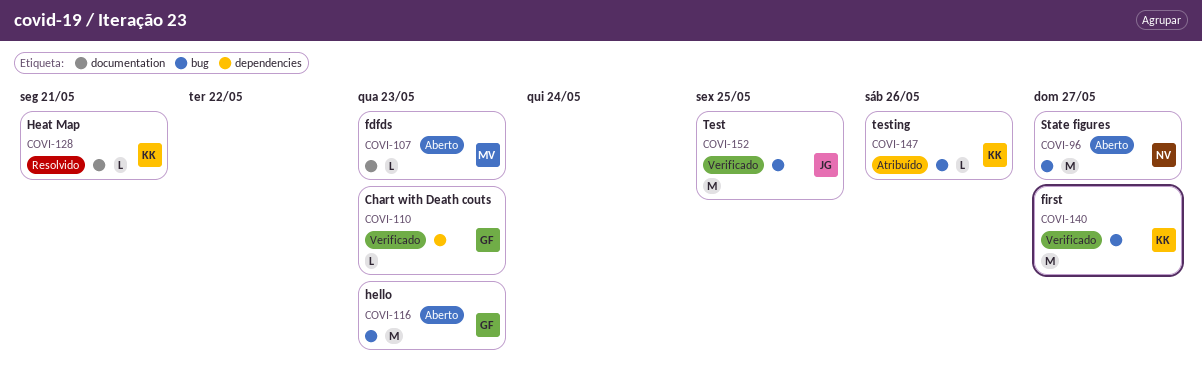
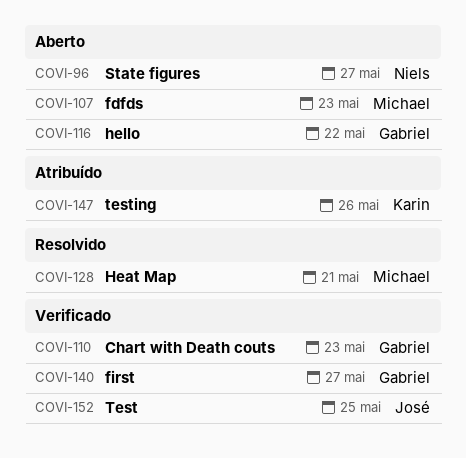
COVI-116, due: May 23 -> May 22
COVI-128, owner: Karin -> Michael
COVI-140, owner: Karin -> Gabriel

